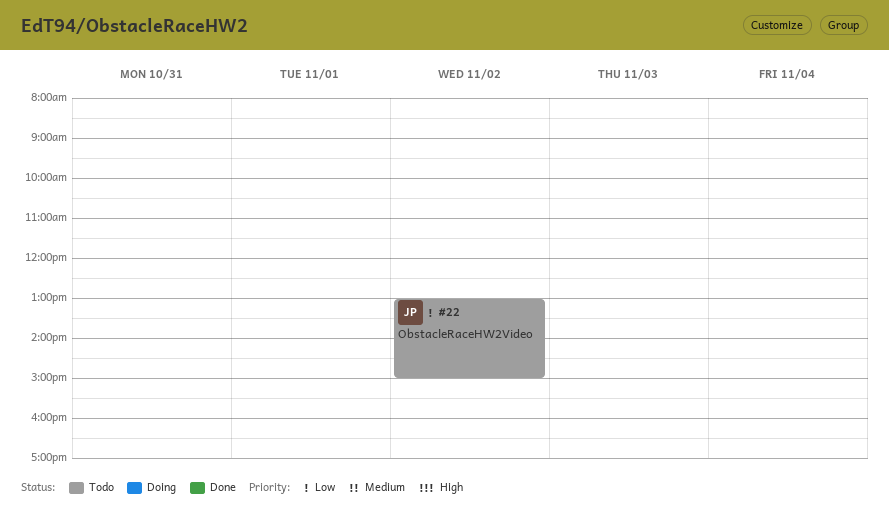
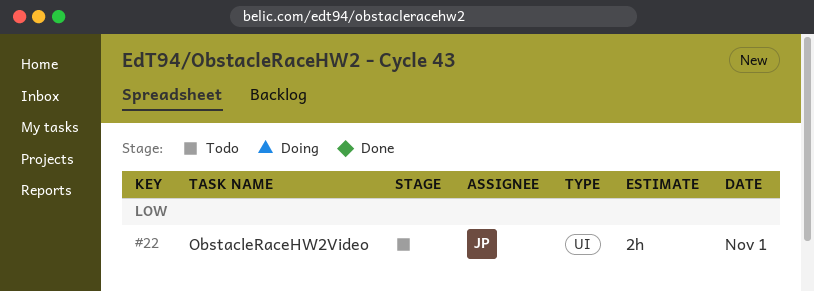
#22, day: Nov 2 -> Nov 1

